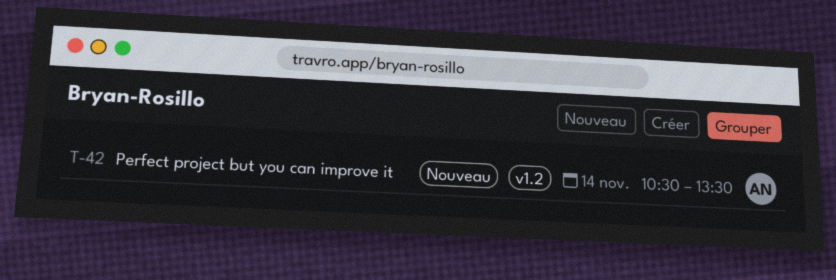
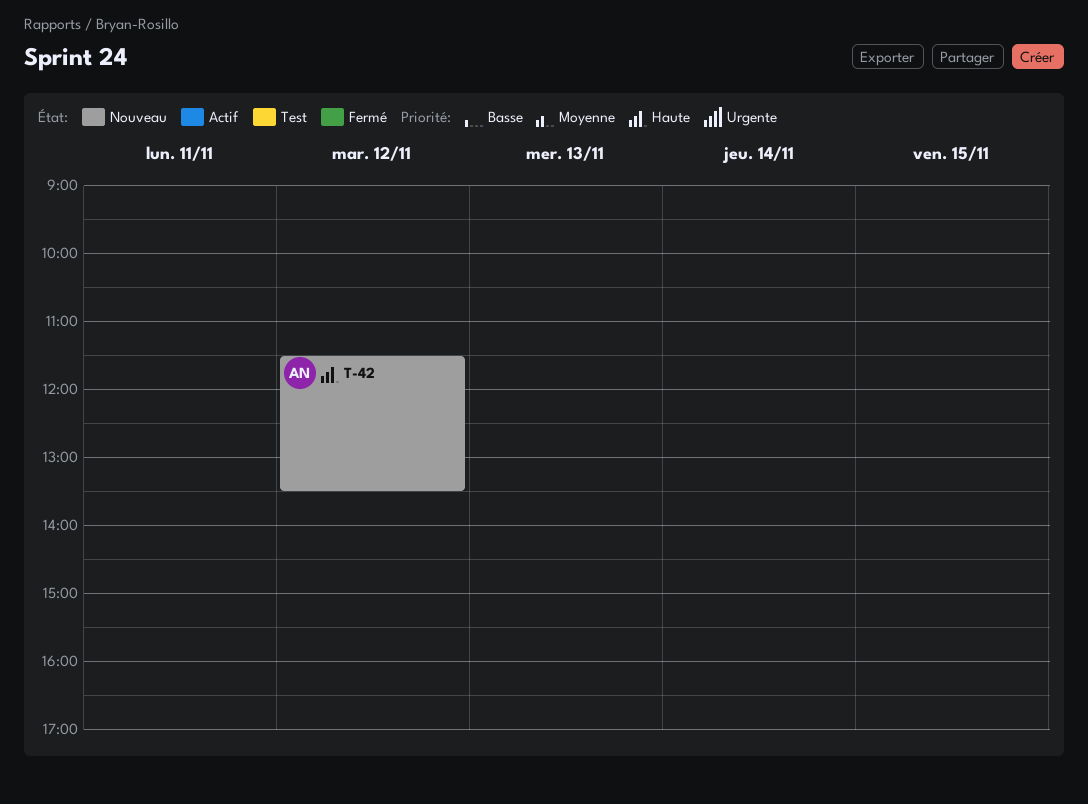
T-42, day: Nov 14 -> Nov 12
T-42, begins: 10:30 -> 11:30

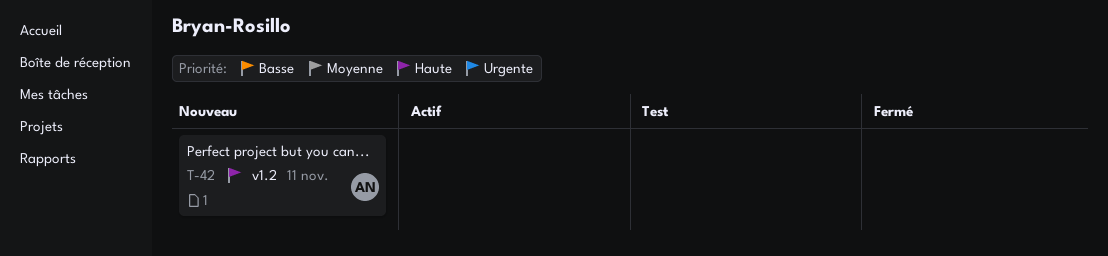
T-42, day: Nov 12 -> Nov 11

